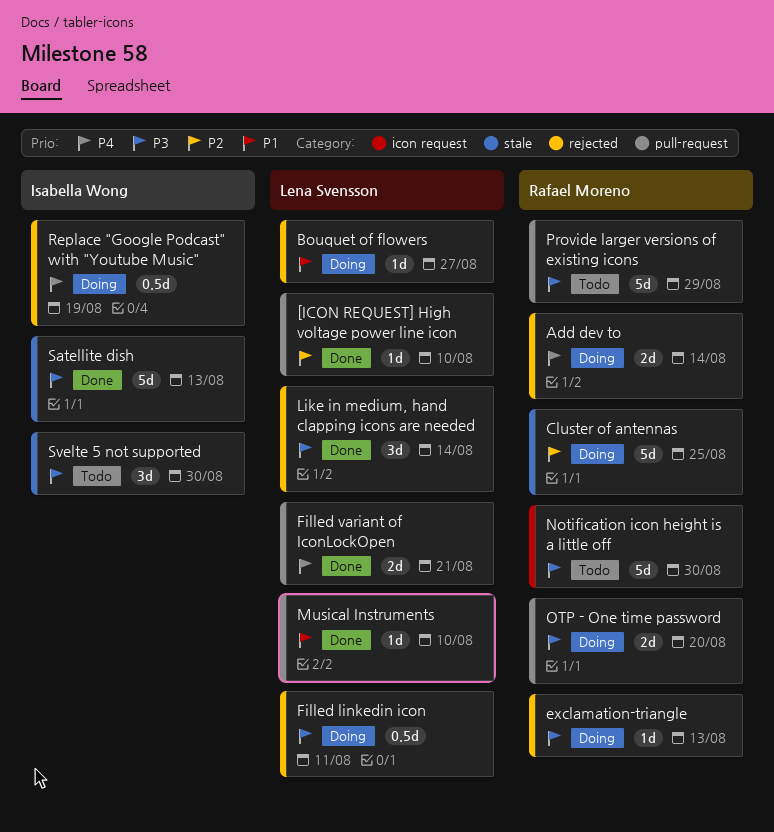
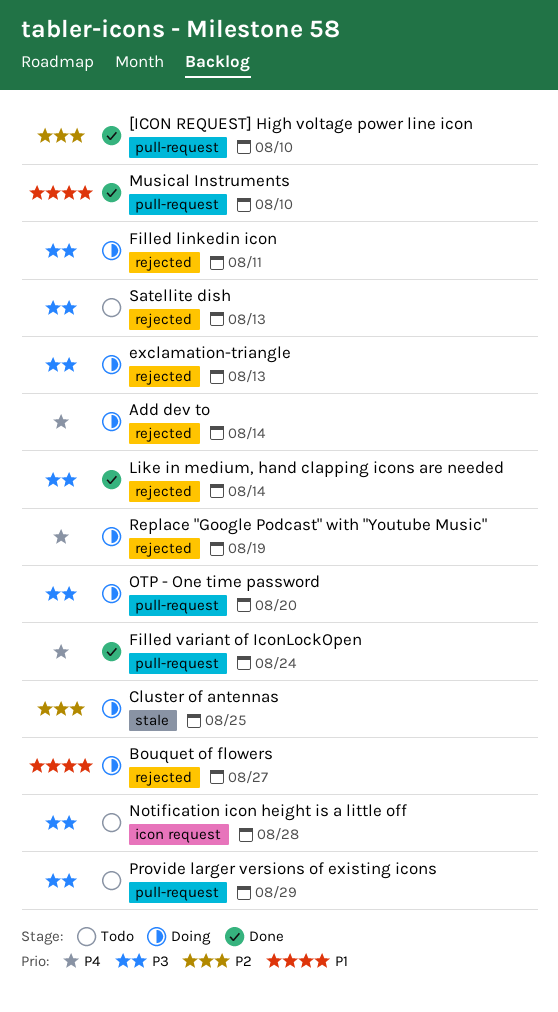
Filled variant of IconLockOpen, due: Aug 21 -> Aug 24
Notification icon height is a little off, due: Aug 30 -> Aug 28
Satellite dish, status: Done -> Todo
Satellite dish, label: stale -> rejected
Svelte 5 not supported: present -> none

